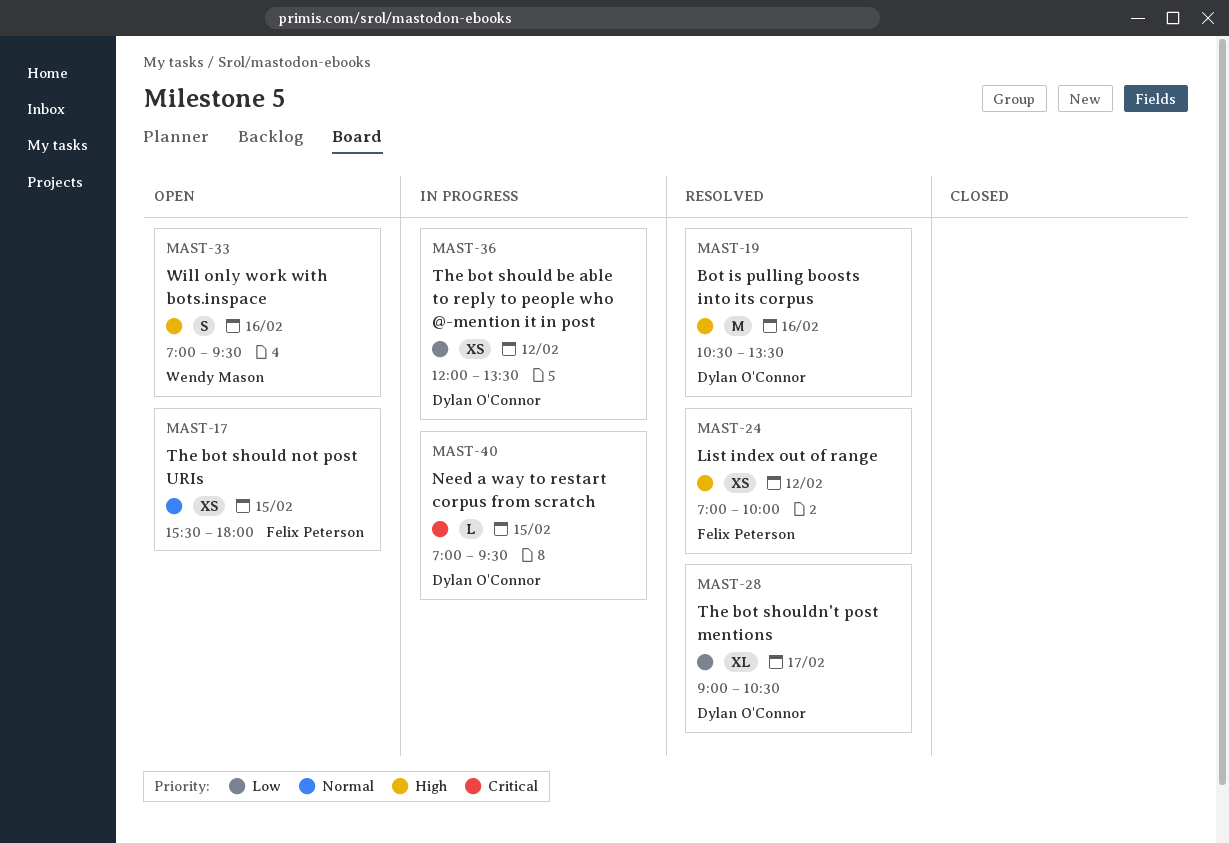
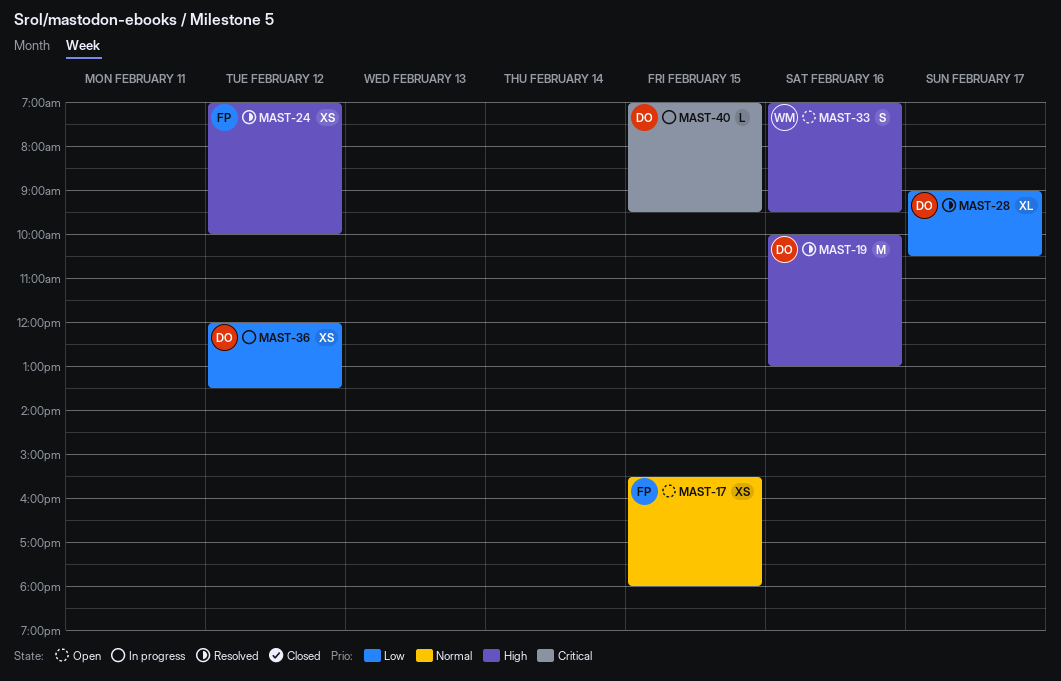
MAST-19, begins: 10:30 -> 10:00
MAST-19, ends: 13:30 -> 13:00

